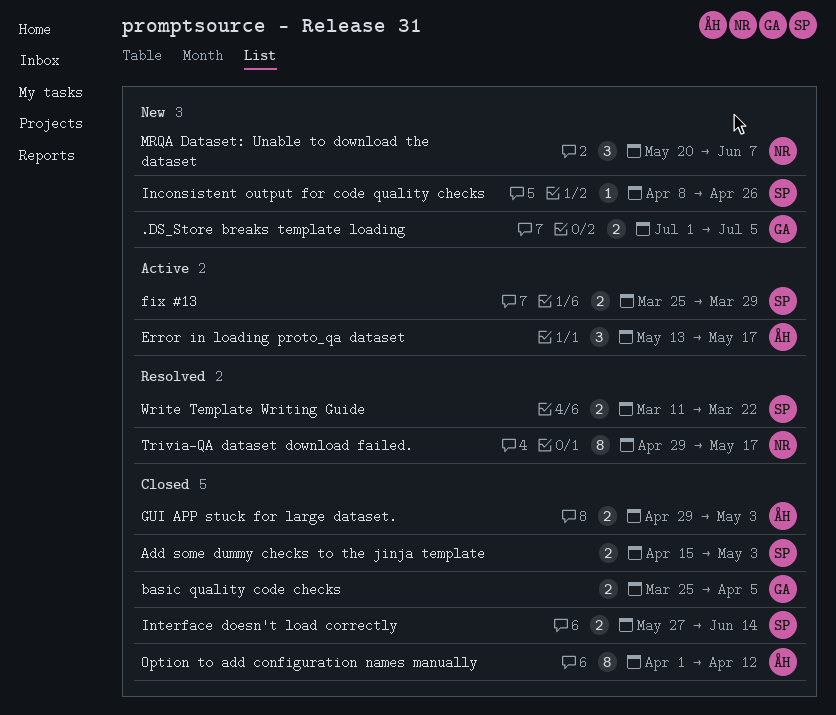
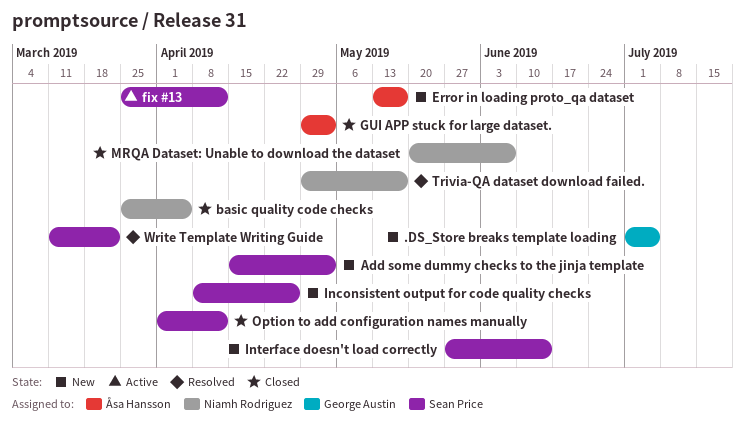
Add some dummy checks to the jinja template, status: Closed -> New
basic quality code checks, owner: George Austin -> Niamh Rodriguez
Error in loading proto_qa dataset, status: Active -> New
fix #13, due: Mar 29 -> Apr 12
Interface doesn't load correctly, status: Closed -> New
MRQA Dataset: Unable to download the dataset, status: New -> Closed
Option to add configuration names manually, owner: Åsa Hansson -> Sean Price

